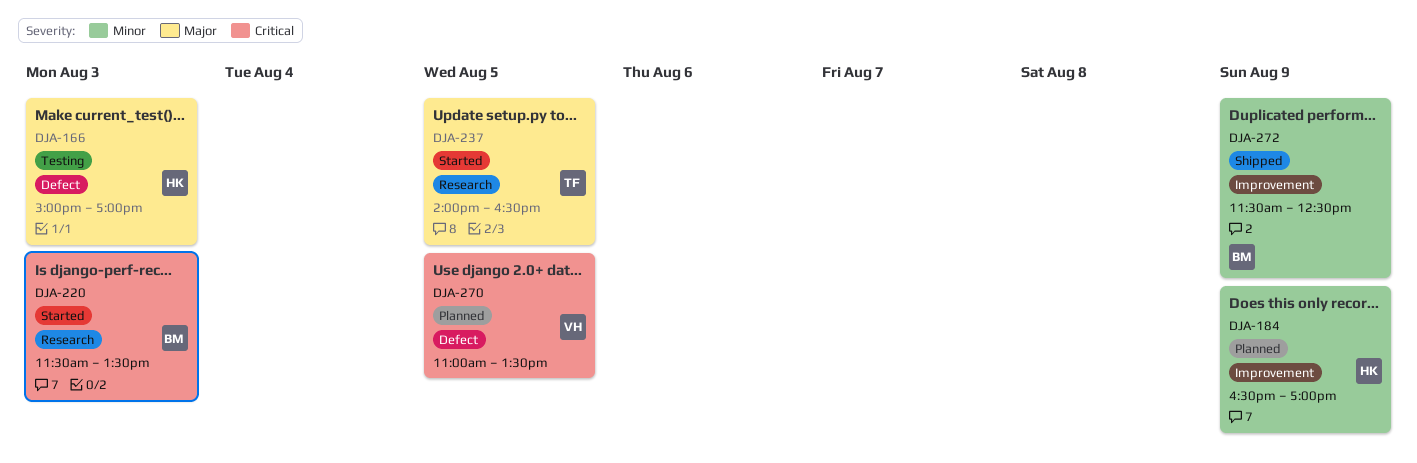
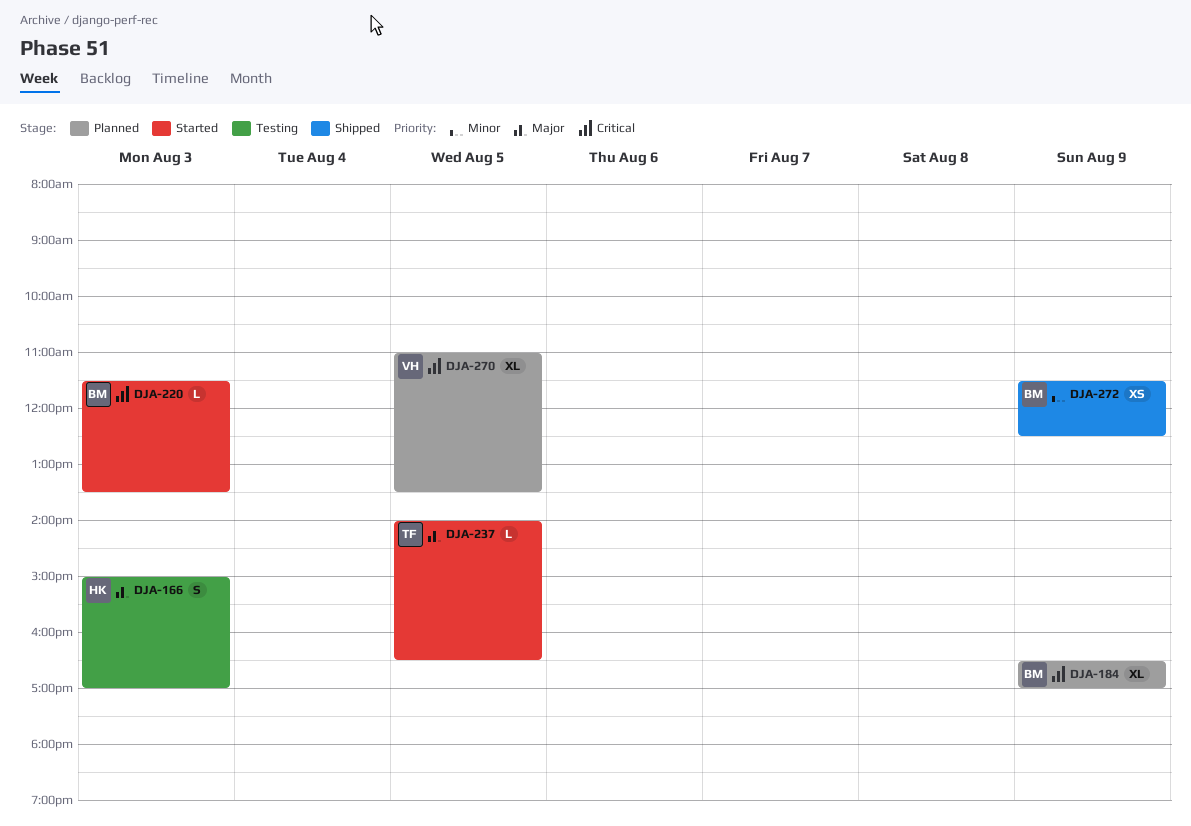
DJA-184, owner: HK -> BM
DJA-184, priority: Minor -> Critical

